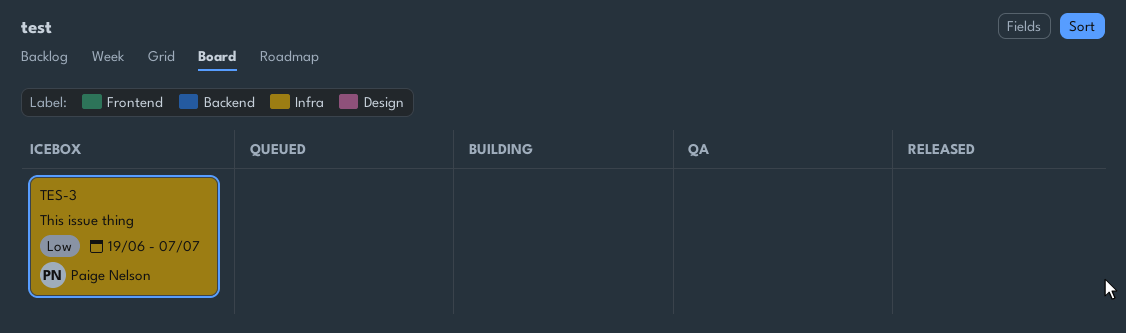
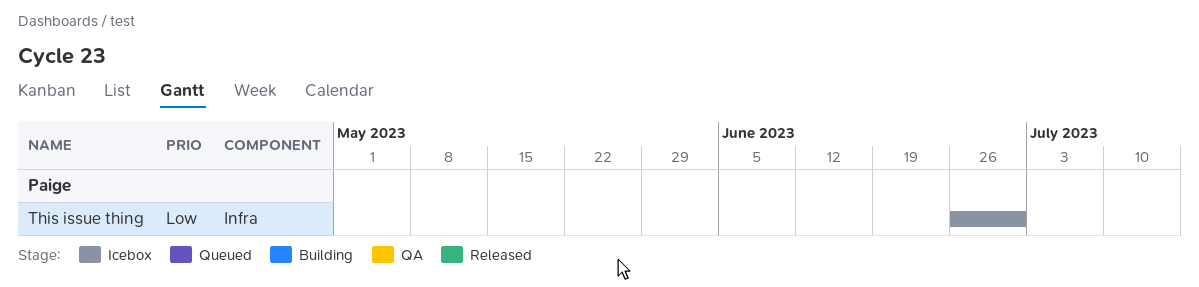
This issue thing, start: Jun 19 -> Jun 26
This issue thing, due: Jul 7 -> Jun 30

